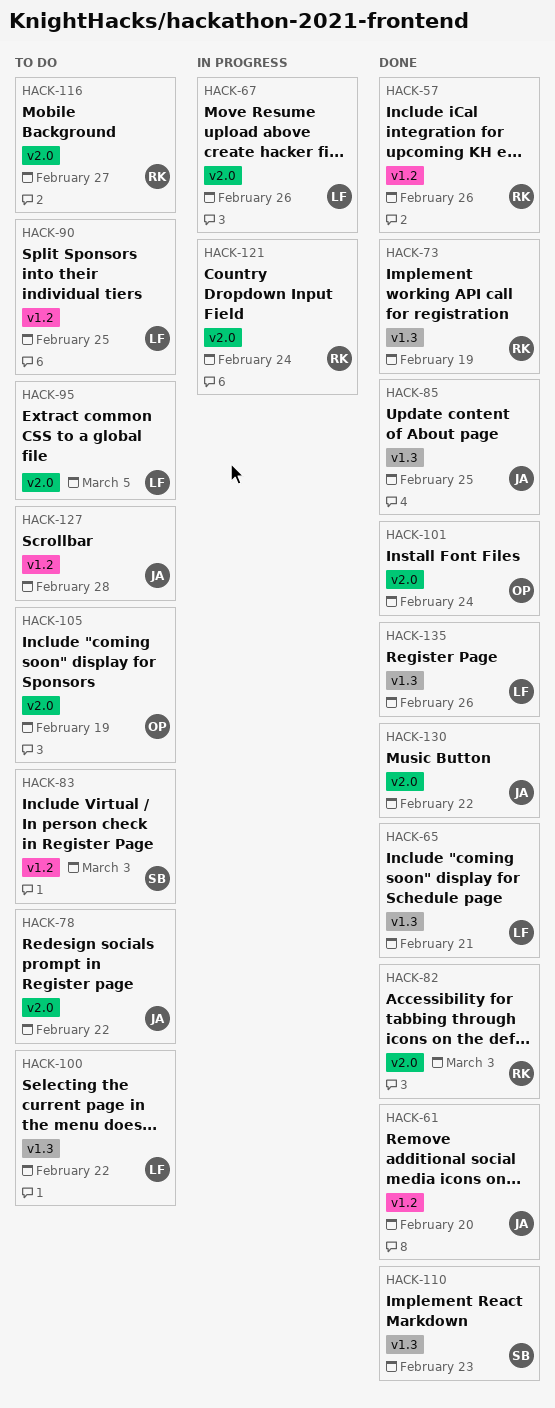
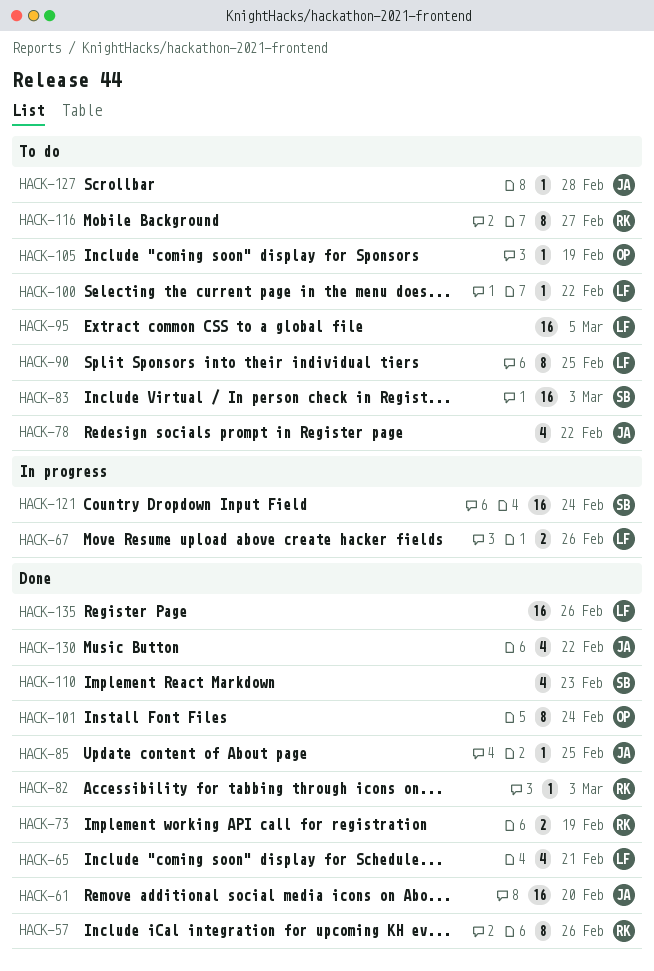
HACK-121, owner: RK -> SB

